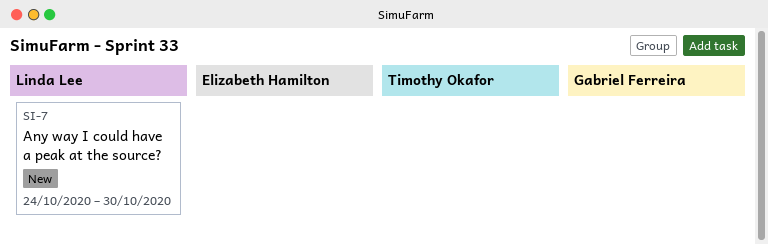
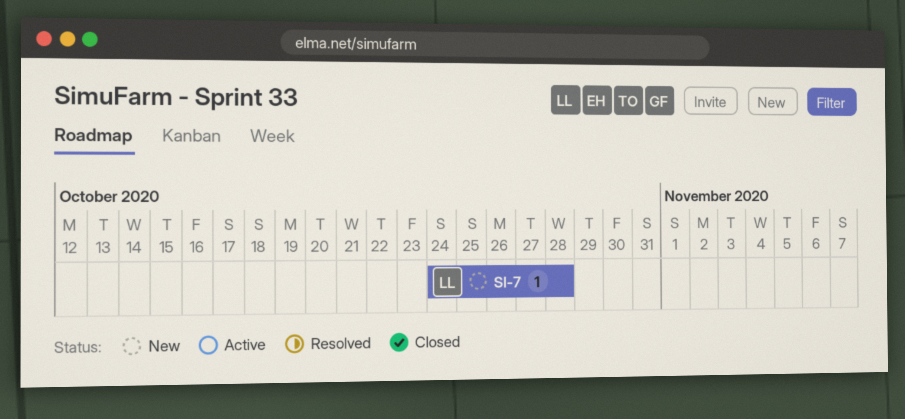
SI-7, due: Oct 30 -> Oct 28

